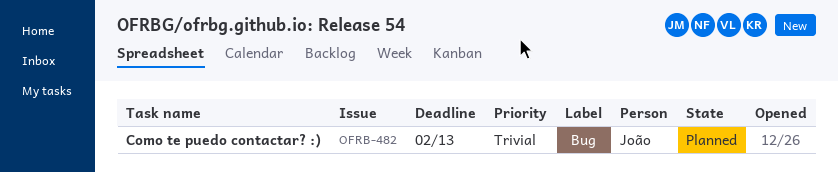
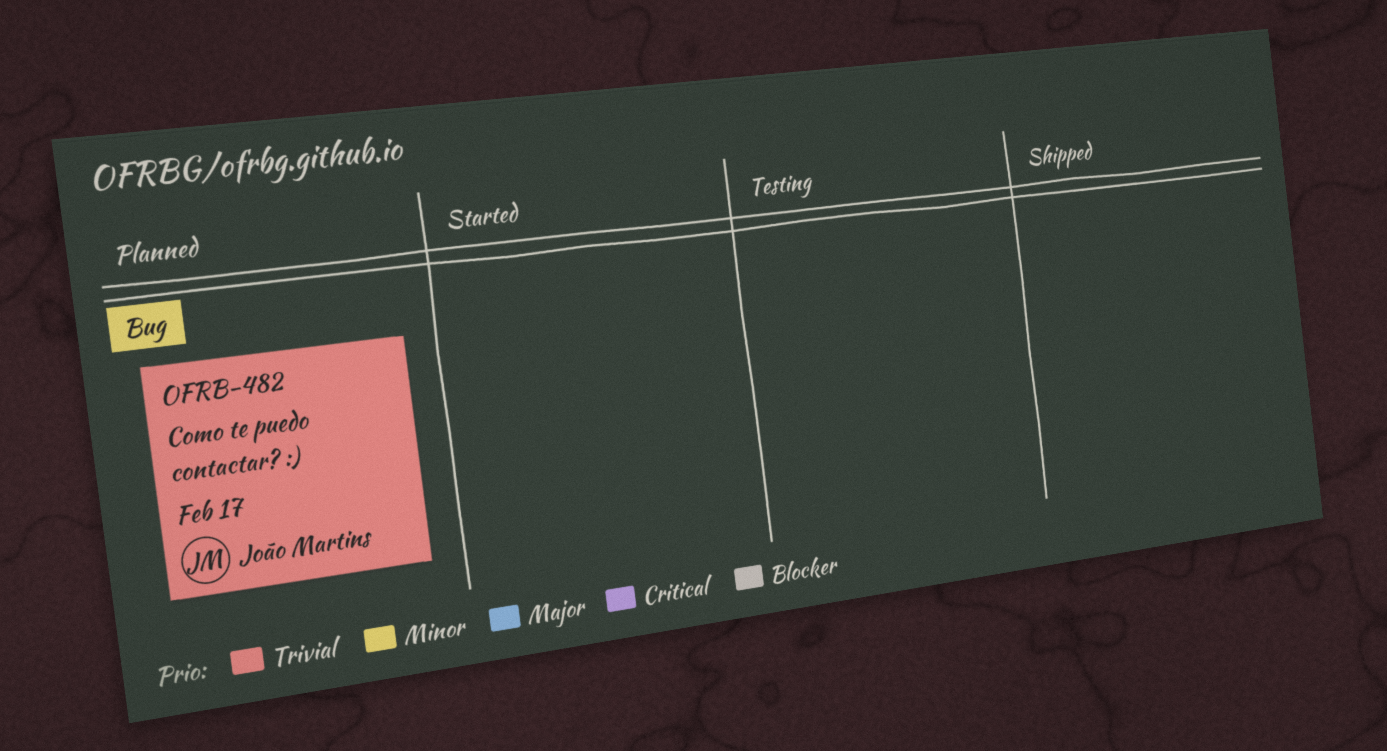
OFRB-482, due: Feb 13 -> Feb 17

